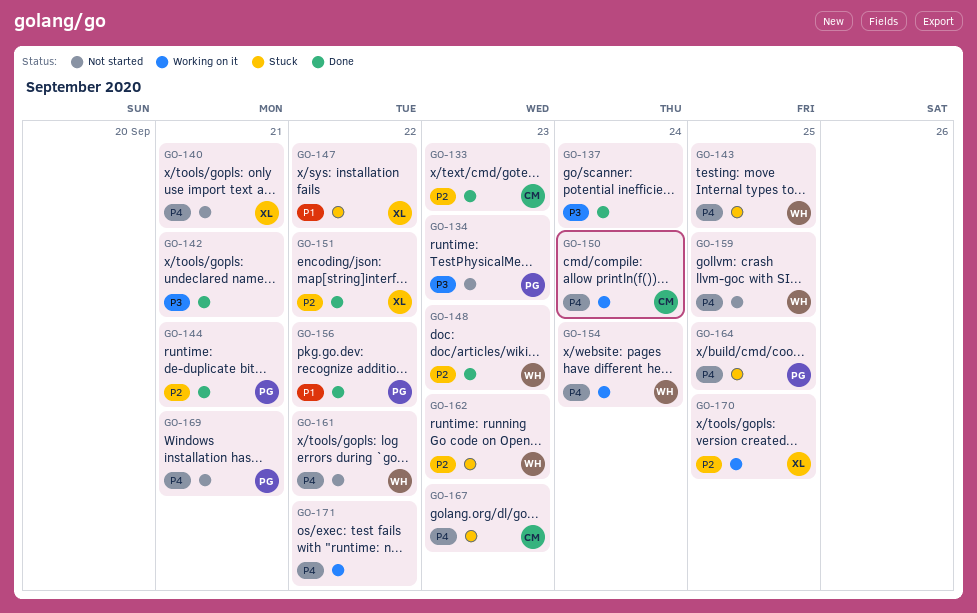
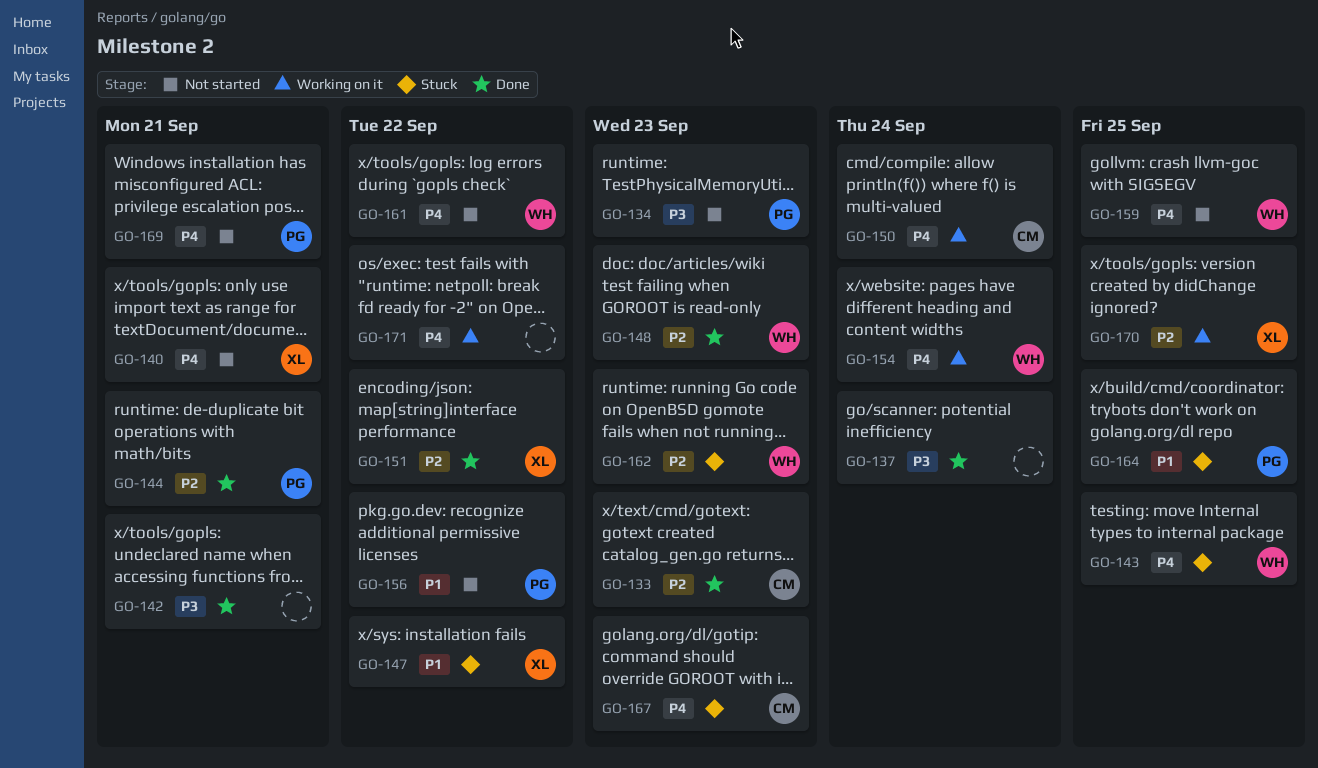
GO-156, status: Done -> Not started
GO-164, priority: P4 -> P1

